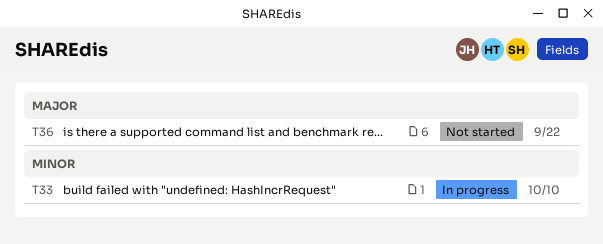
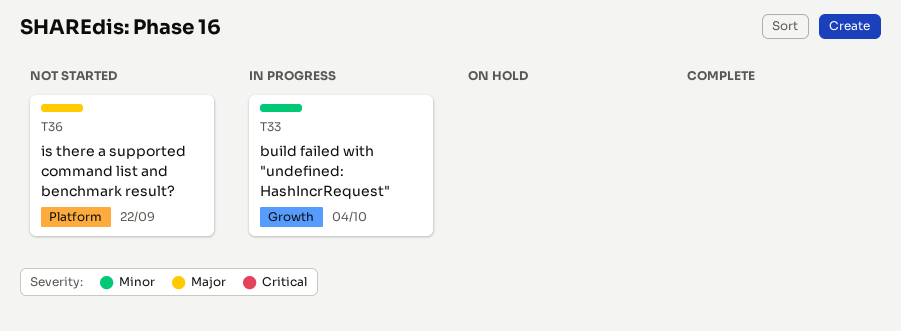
T33, due: Oct 10 -> Oct 4

